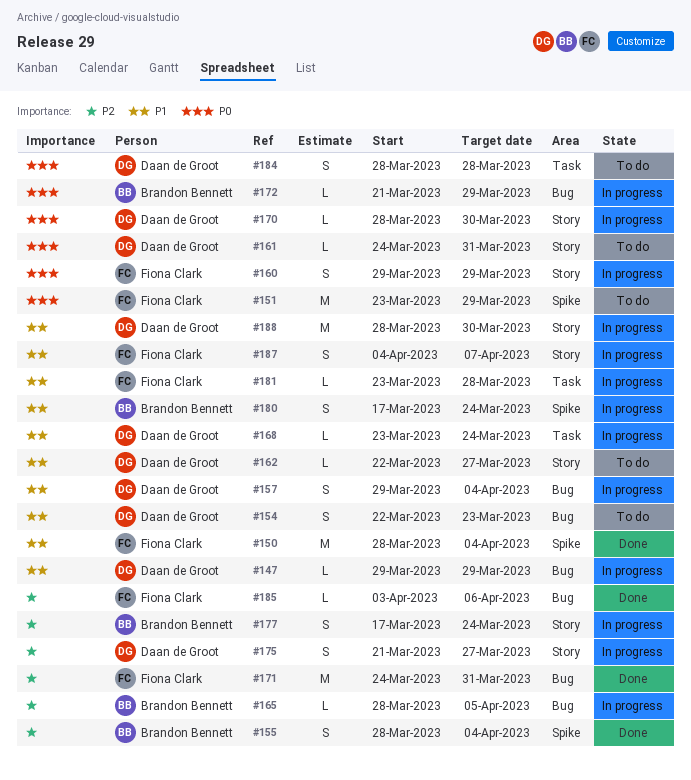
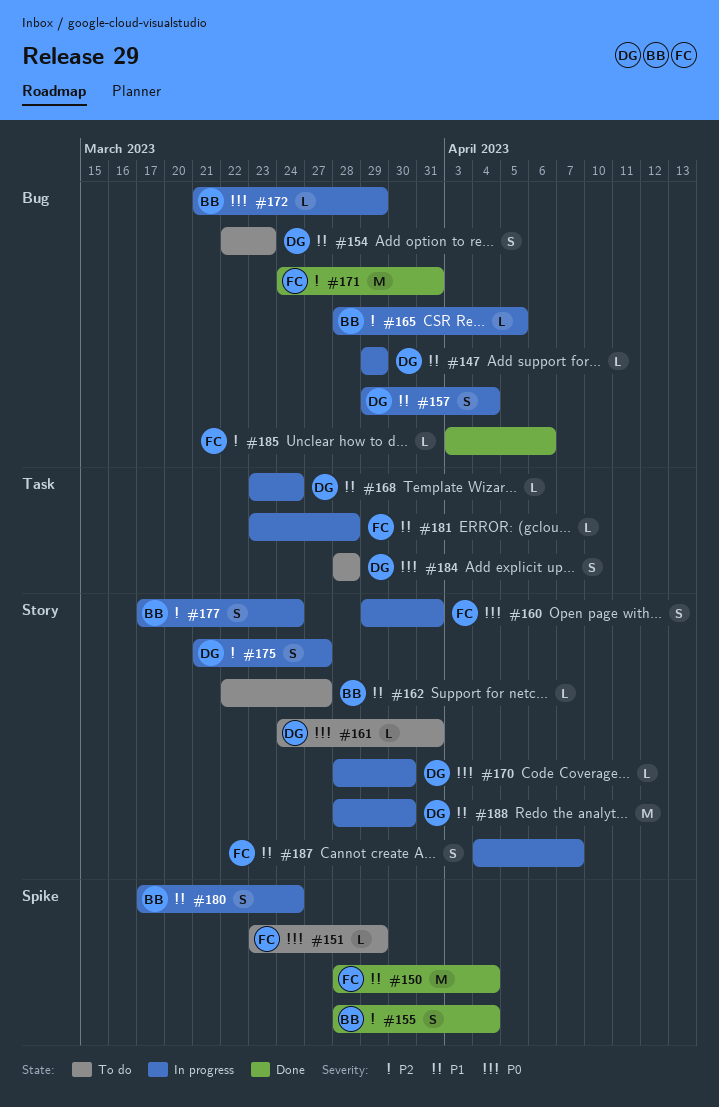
#151, estimate: M -> L
#160, due: Mar 29 -> Mar 31
#162, owner: Daan de Groot -> Brandon Bennett

